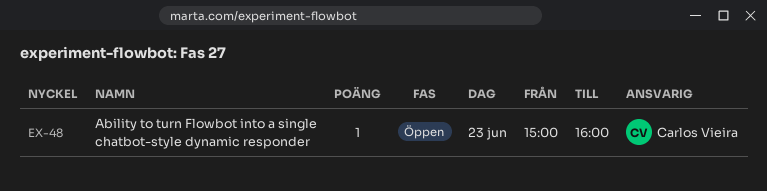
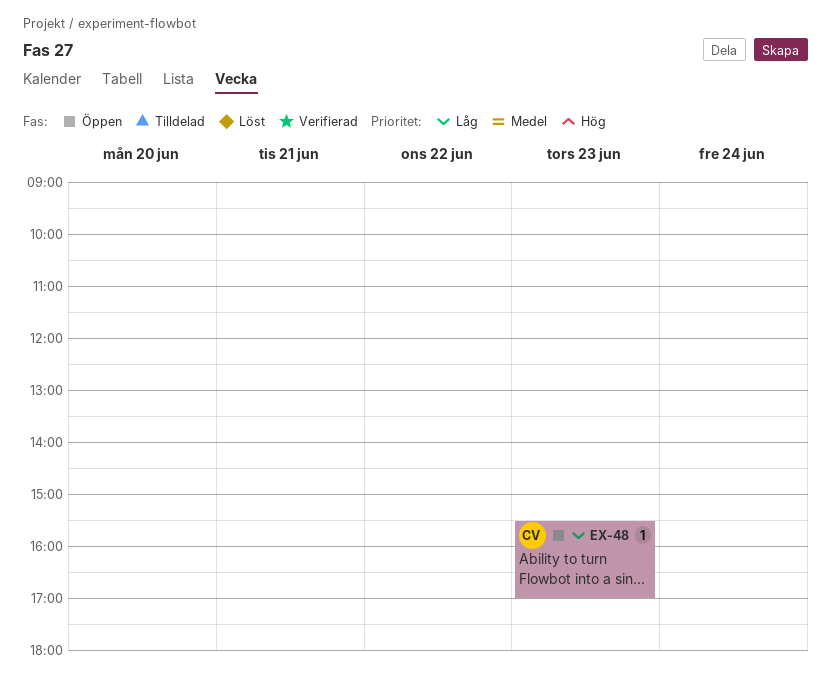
EX-48, begins: 15:00 -> 15:30
EX-48, ends: 16:00 -> 17:00

